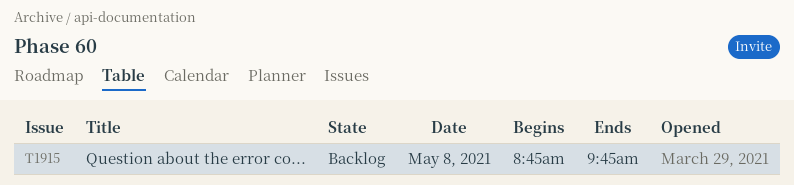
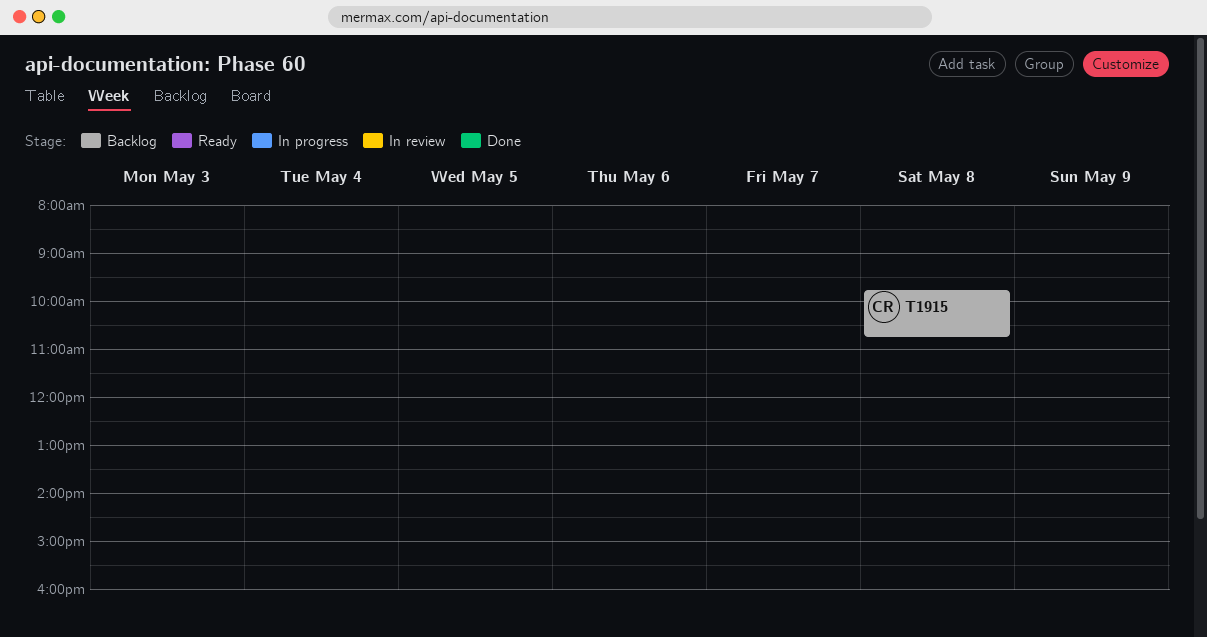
T1915, begins: 08:45 -> 09:45
T1915, ends: 09:45 -> 10:45

